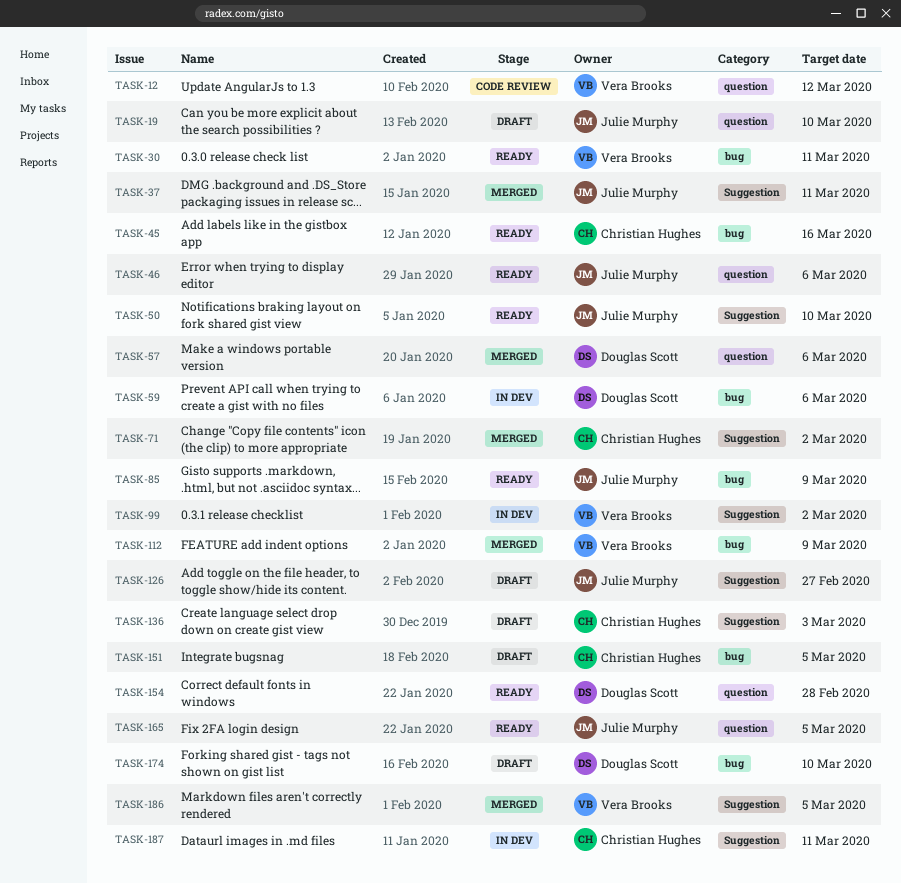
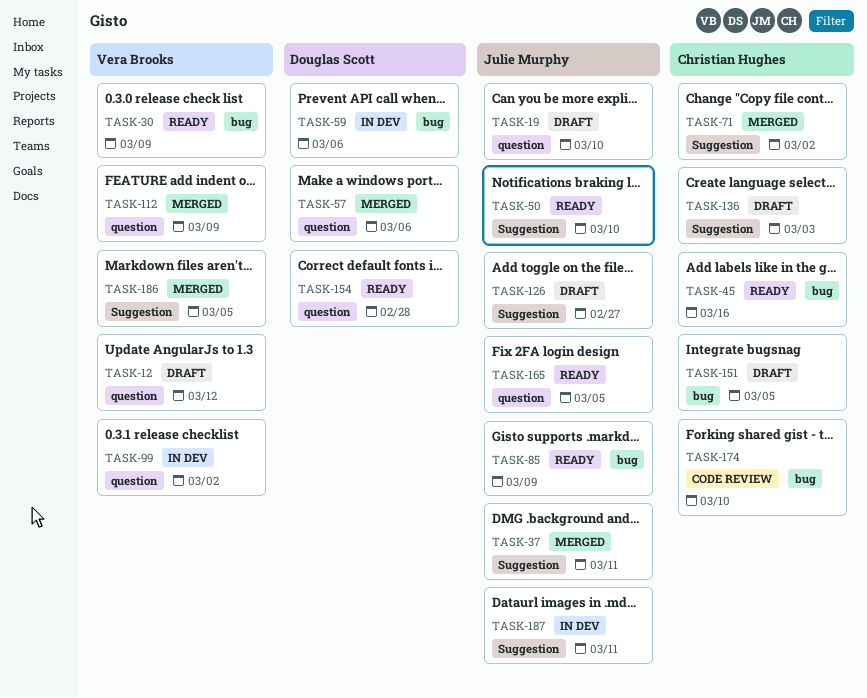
TASK-12, status: Code review -> Draft
TASK-30, due: Mar 11 -> Mar 9
TASK-46: present -> none
TASK-99, label: Suggestion -> question
TASK-112, label: bug -> question
TASK-174, status: Draft -> Code review
TASK-174, owner: Douglas Scott -> Christian Hughes
TASK-187, owner: Christian Hughes -> Julie Murphy

